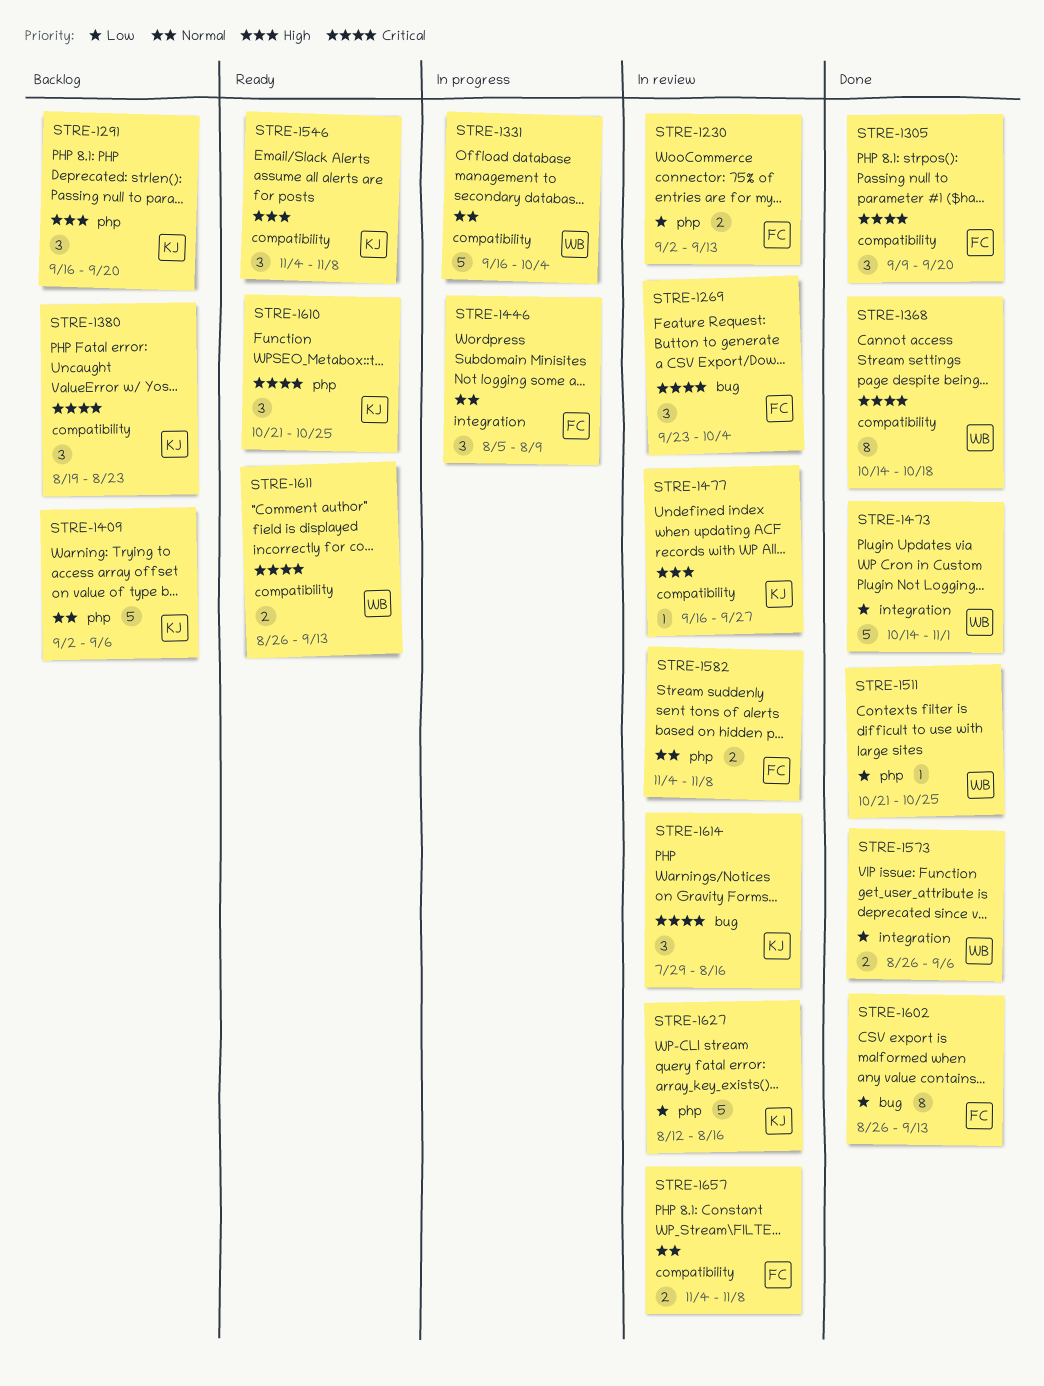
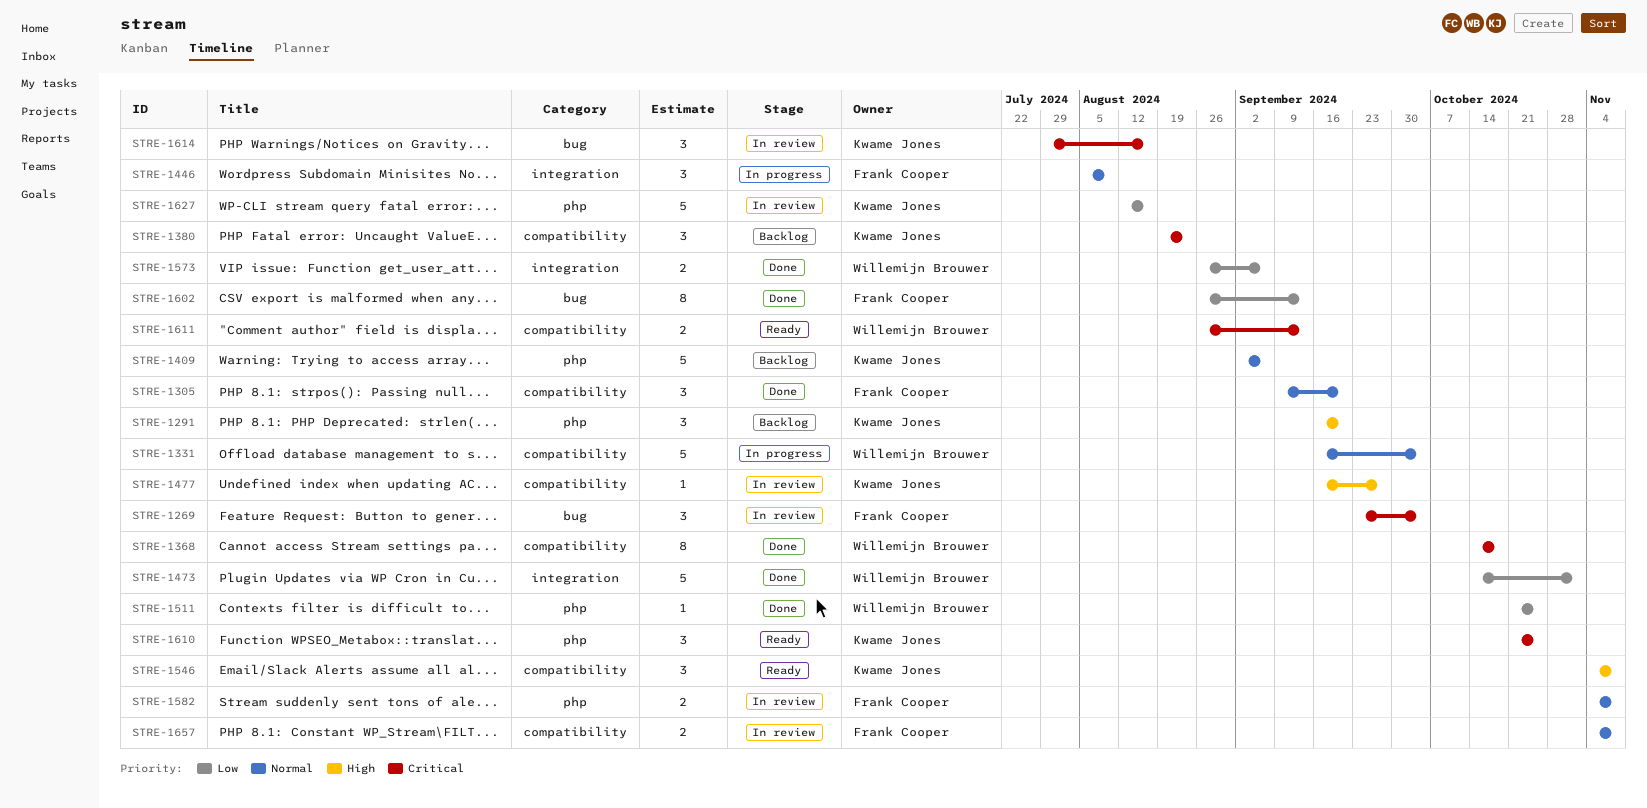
STRE-1230: present -> none
STRE-1305, priority: Critical -> Normal

